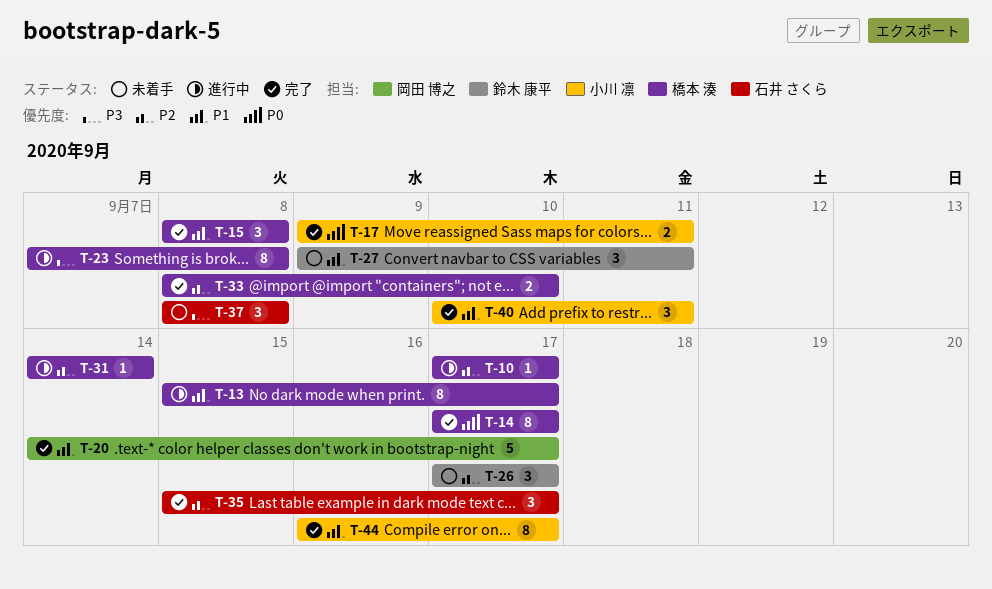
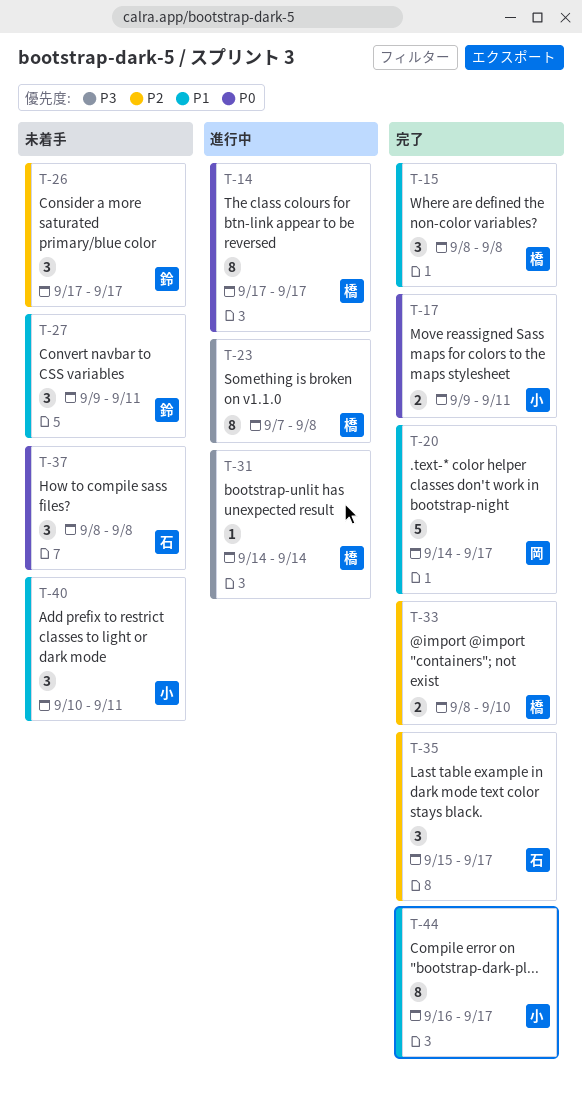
T-10: present -> none
T-13: present -> none
T-14, status: 完了 -> 進行中
T-31, priority: P2 -> P3
T-37, priority: P3 -> P0
T-40, status: 完了 -> 未着手

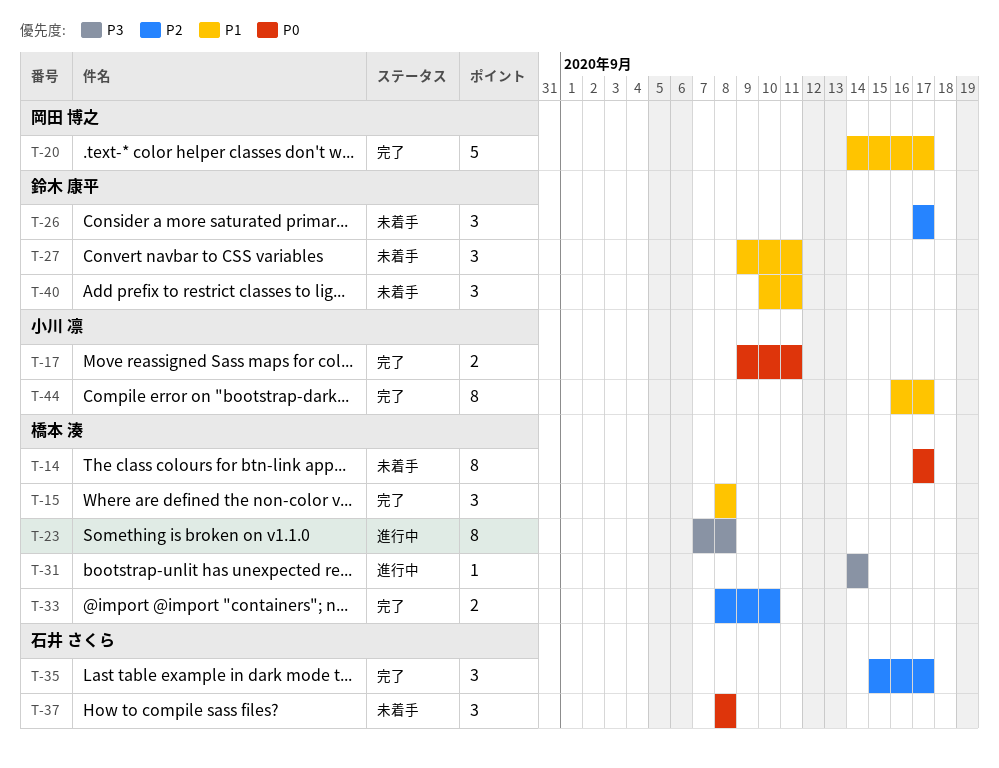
T-14, status: 進行中 -> 未着手
T-40, owner: 小川 凛 -> 鈴木 康平

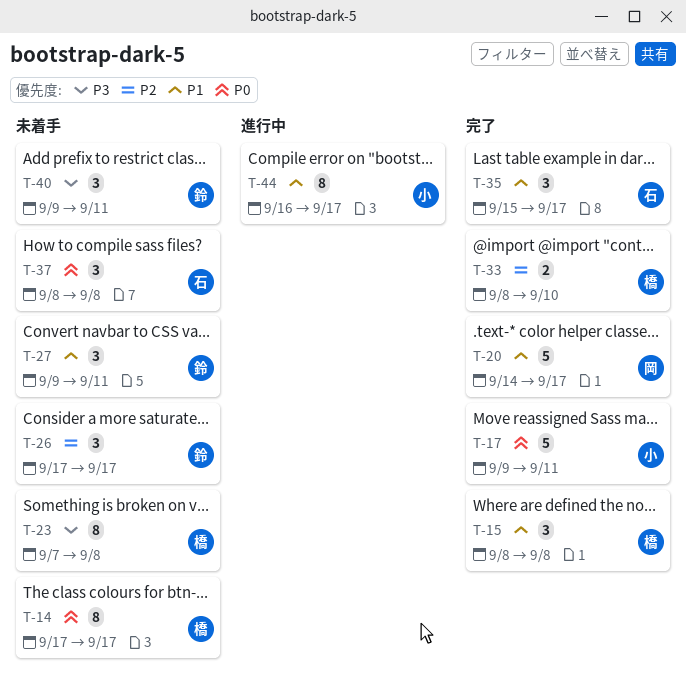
T-17, estimate: 2 -> 5
T-23, status: 進行中 -> 未着手
T-31: present -> none
T-35, priority: P2 -> P1
T-40, priority: P1 -> P3
T-40, start: Sep 10 -> Sep 9
T-44, status: 完了 -> 進行中

